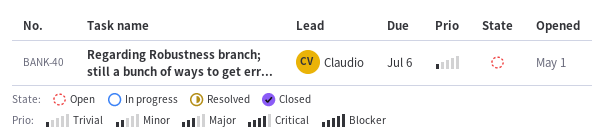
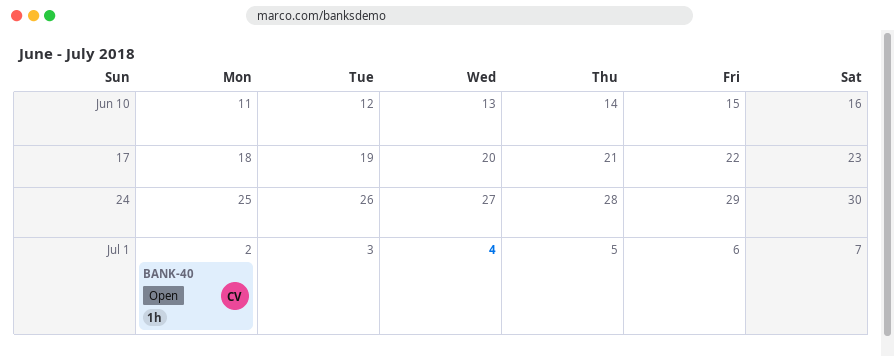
BANK-40, due: Jul 6 -> Jul 2

